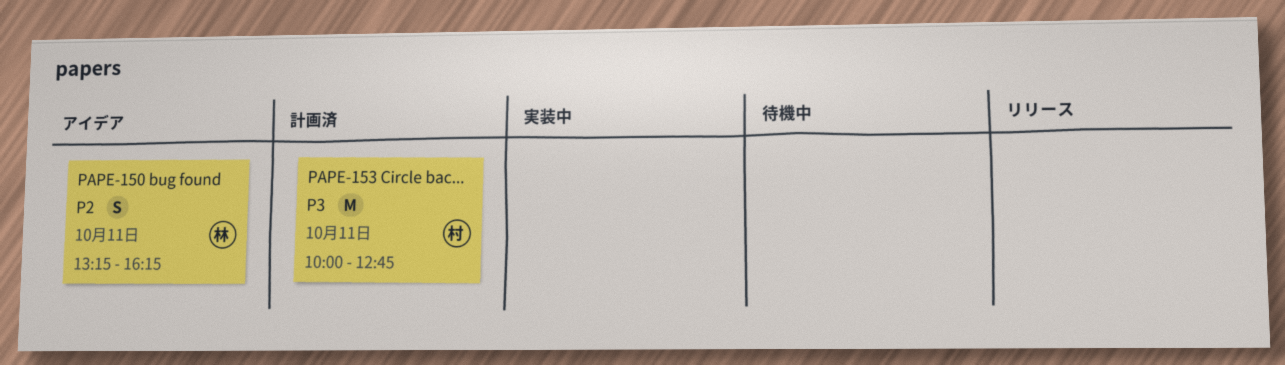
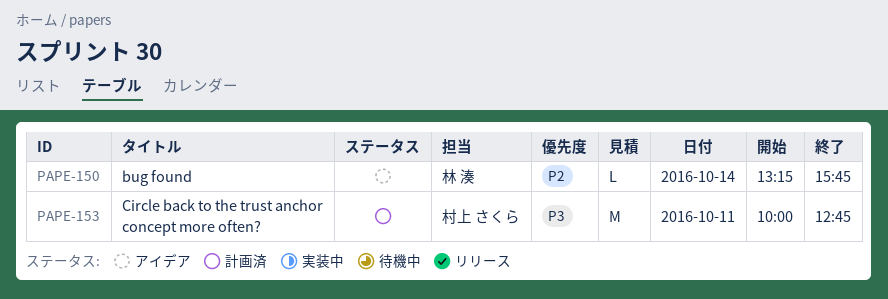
PAPE-150, estimate: S -> L
PAPE-150, day: Oct 11 -> Oct 14
PAPE-150, ends: 16:15 -> 15:45

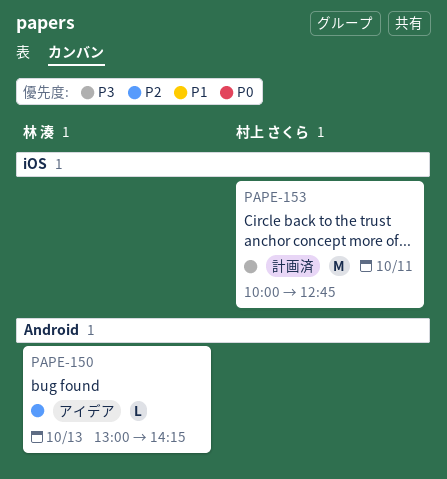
PAPE-150, day: Oct 14 -> Oct 13
PAPE-150, begins: 13:15 -> 13:00
PAPE-150, ends: 15:45 -> 14:15

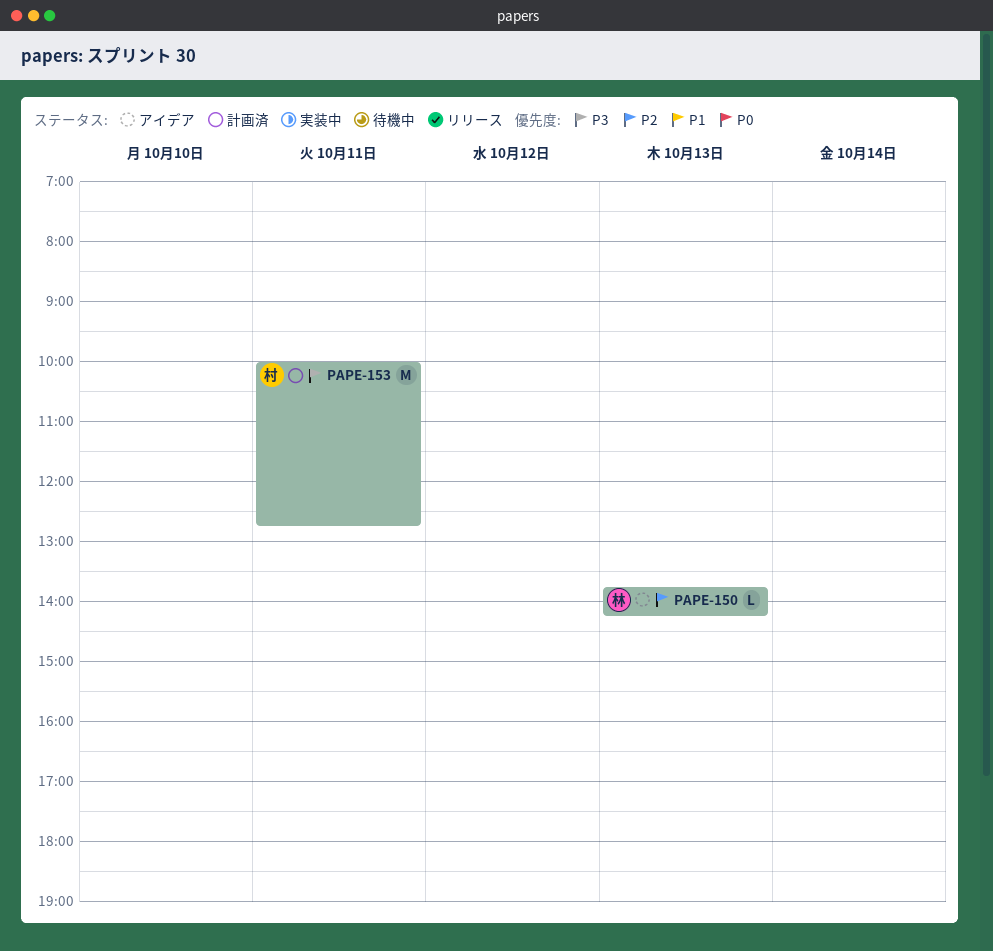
PAPE-150, begins: 13:00 -> 13:45

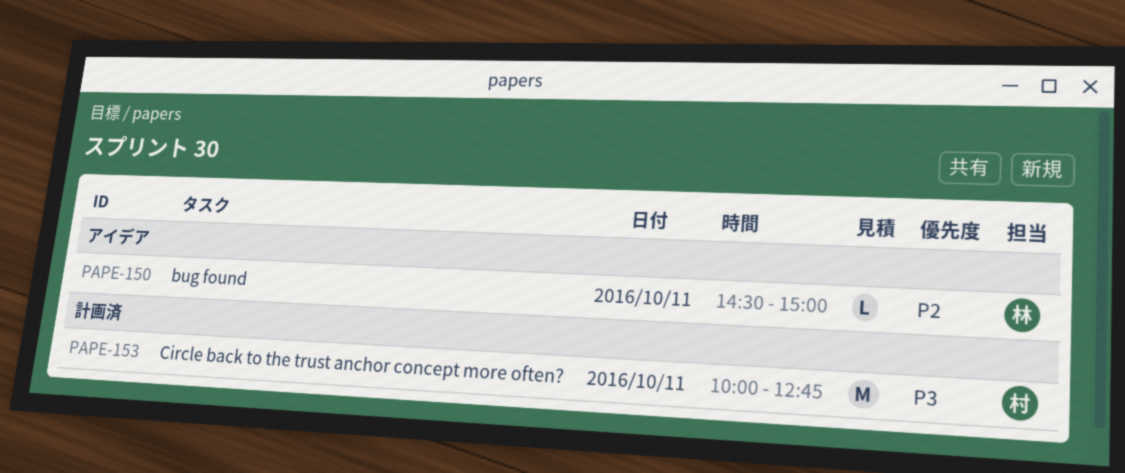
PAPE-150, day: Oct 13 -> Oct 11
PAPE-150, begins: 13:45 -> 14:30
PAPE-150, ends: 14:15 -> 15:00

